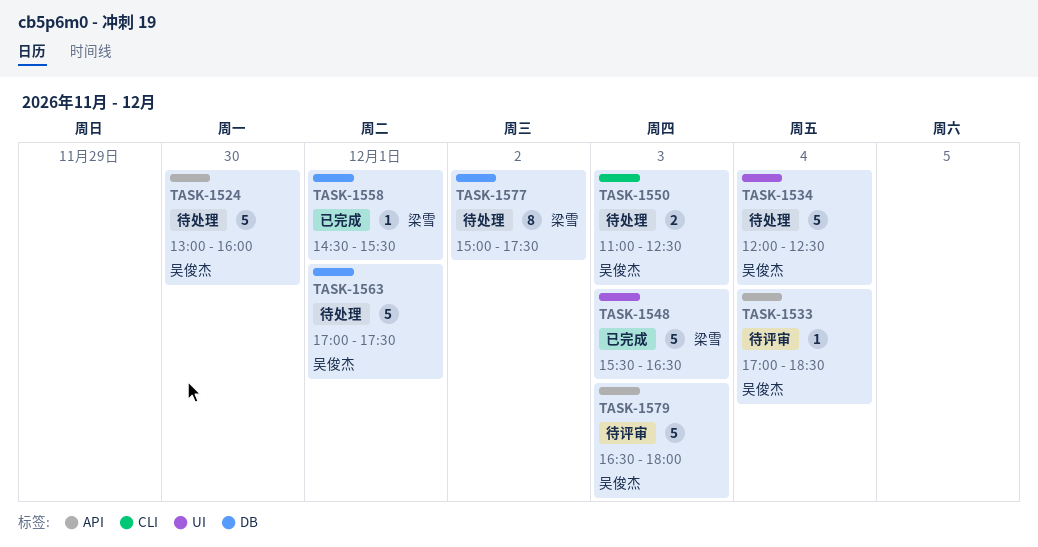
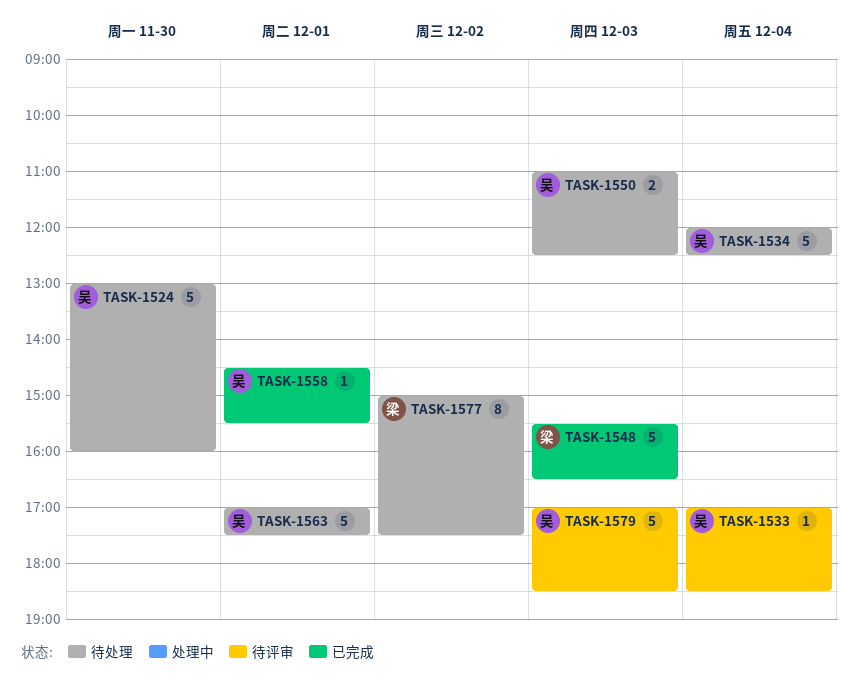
TASK-1558, owner: 梁雪 -> 吴俊杰
TASK-1579, begins: 16:30 -> 17:00
TASK-1579, ends: 18:00 -> 18:30

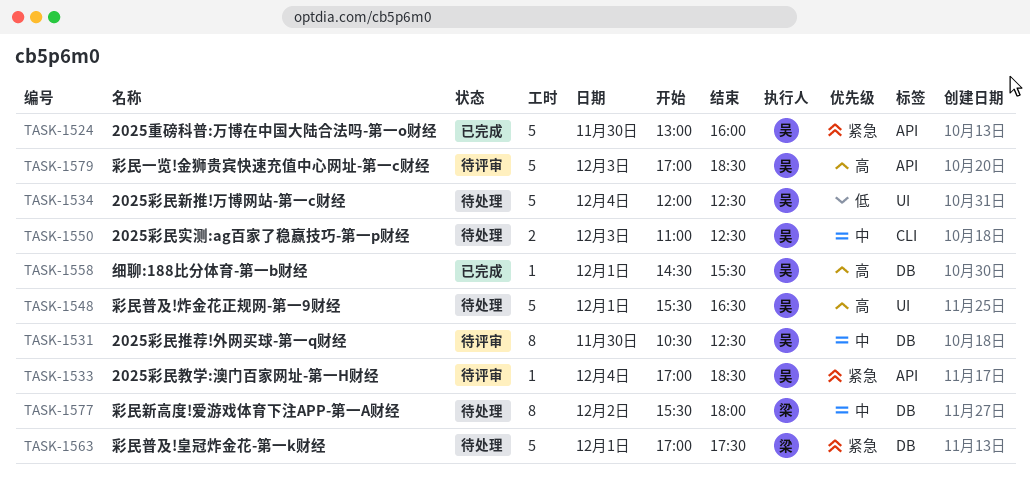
TASK-1524, status: 待处理 -> 已完成
TASK-1531: none -> present
TASK-1548, status: 已完成 -> 待处理
TASK-1548, owner: 梁 -> 吴
TASK-1548, day: Dec 3 -> Dec 1
TASK-1563, owner: 吴 -> 梁
TASK-1577, begins: 15:00 -> 15:30
TASK-1577, ends: 17:30 -> 18:00

